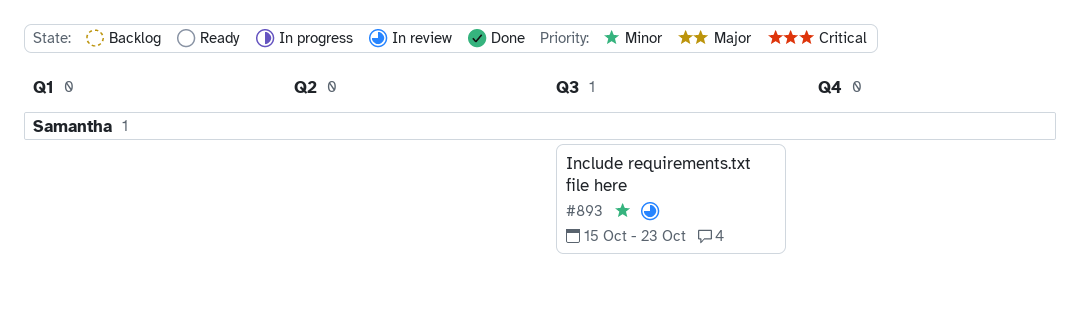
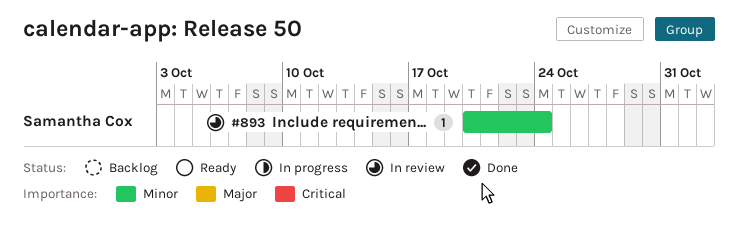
#893, start: Oct 15 -> Oct 20
#893, due: Oct 23 -> Oct 24

